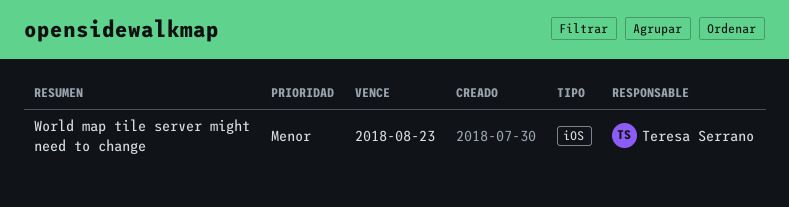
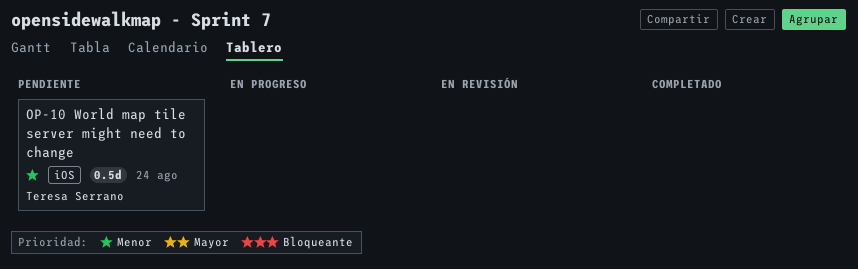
World map tile server might need to change, due: Aug 23 -> Aug 24

